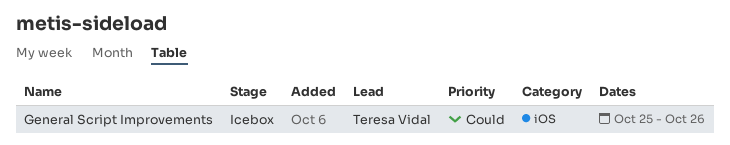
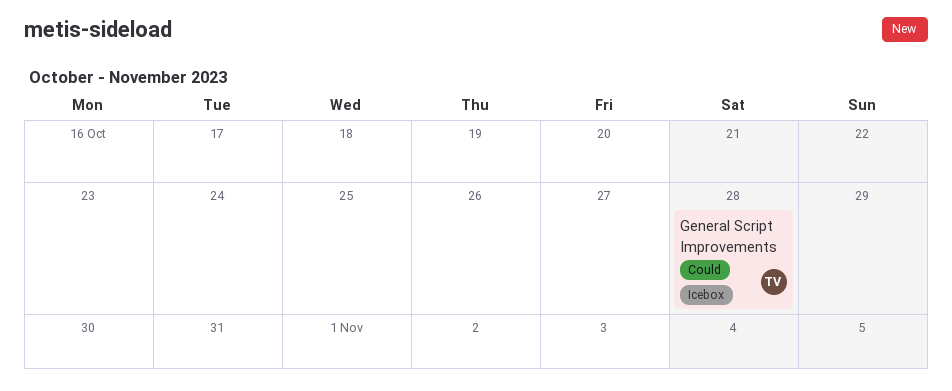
General Script Improvements, due: Oct 26 -> Oct 28

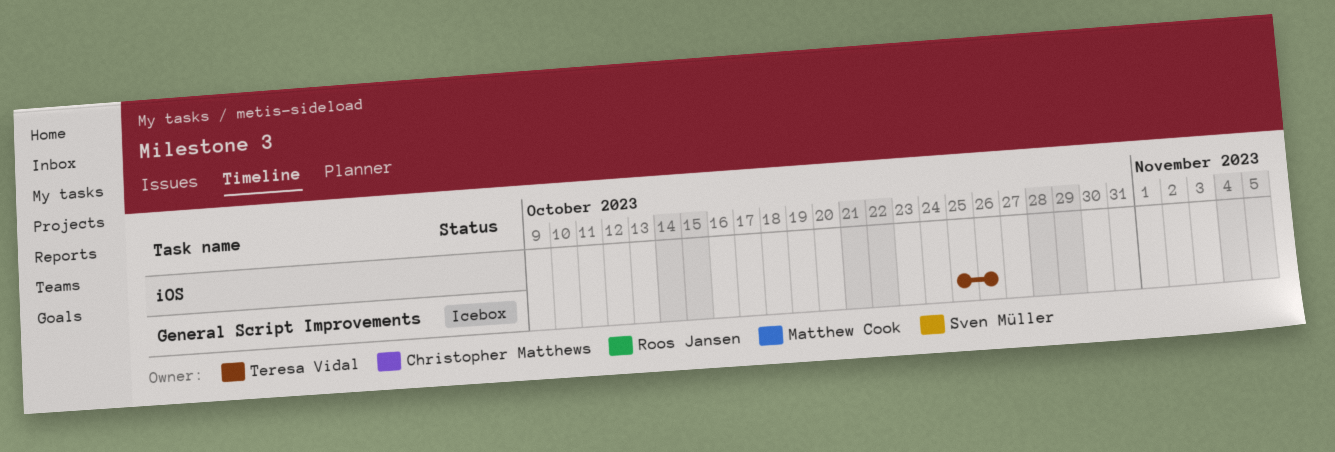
General Script Improvements, due: Oct 28 -> Oct 26

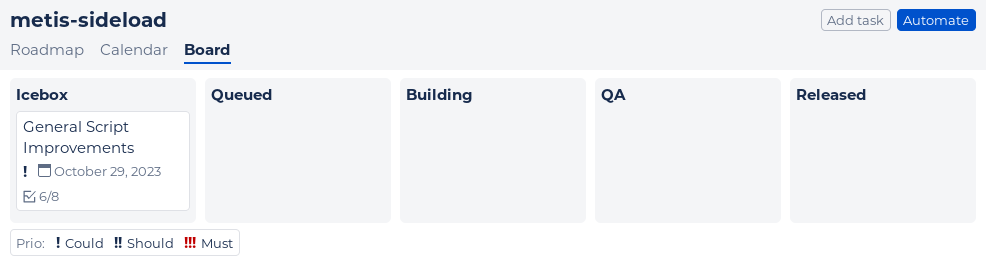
General Script Improvements, due: Oct 26 -> Oct 29

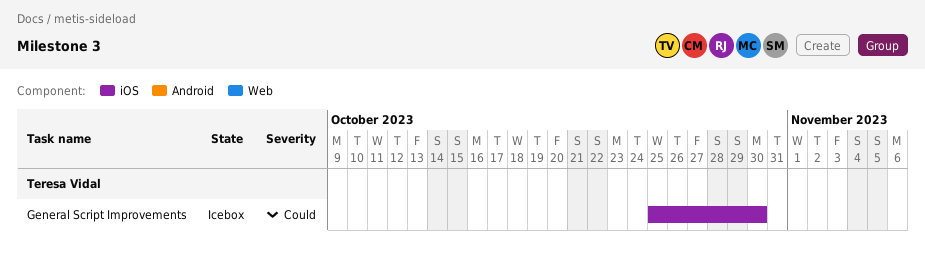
General Script Improvements, due: Oct 29 -> Oct 30

